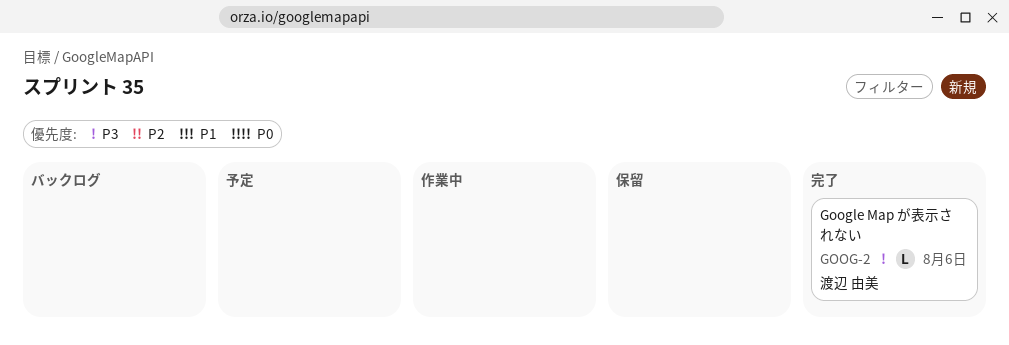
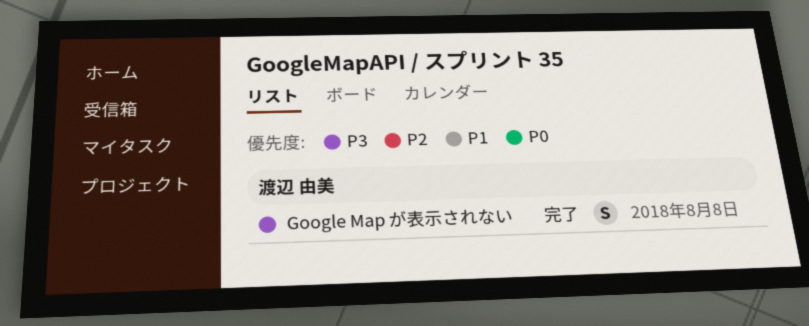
Google Map が表示されない, estimate: L -> S
Google Map が表示されない, due: Aug 6 -> Aug 8

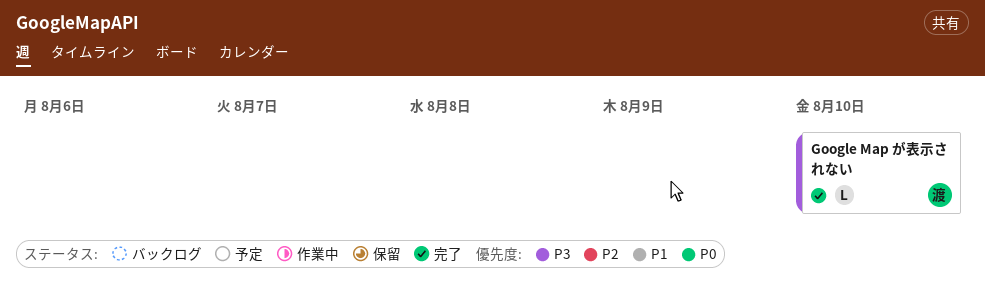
Google Map が表示されない, estimate: S -> L
Google Map が表示されない, due: Aug 8 -> Aug 10

